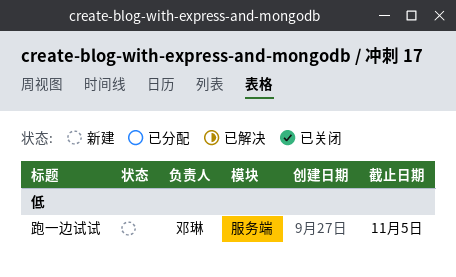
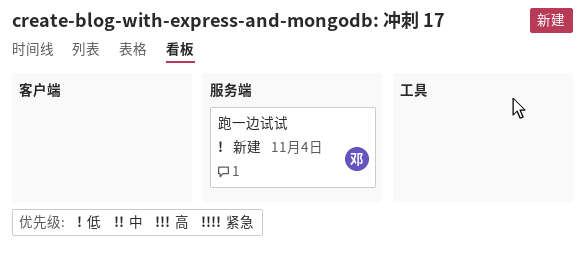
跑一边试试, due: Nov 5 -> Nov 4

